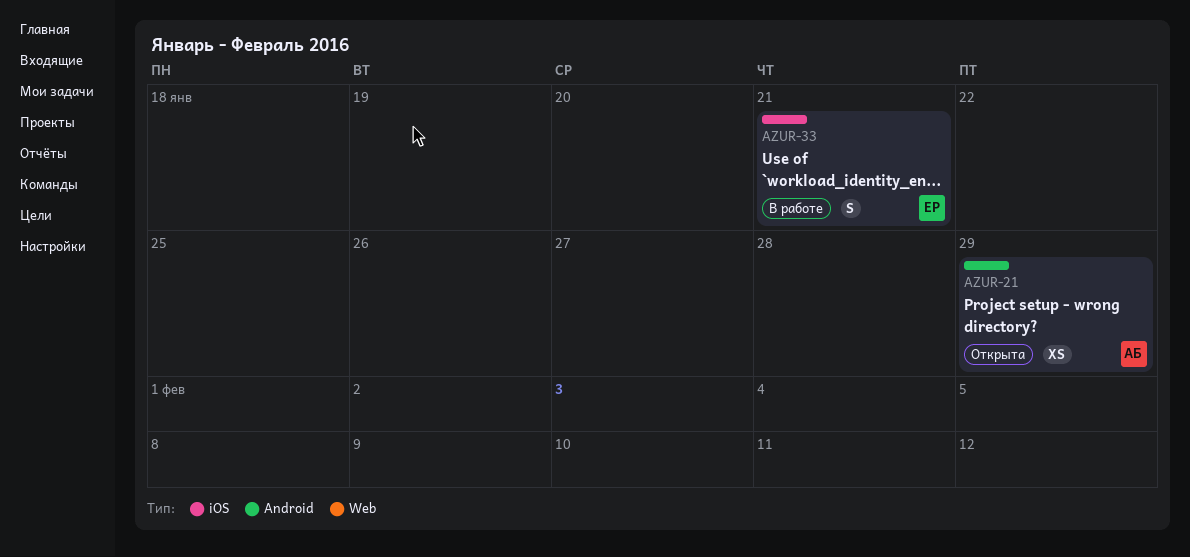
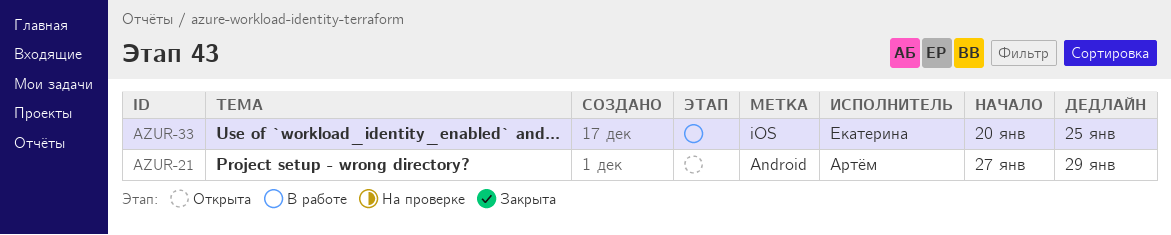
AZUR-33, due: Jan 21 -> Jan 25

